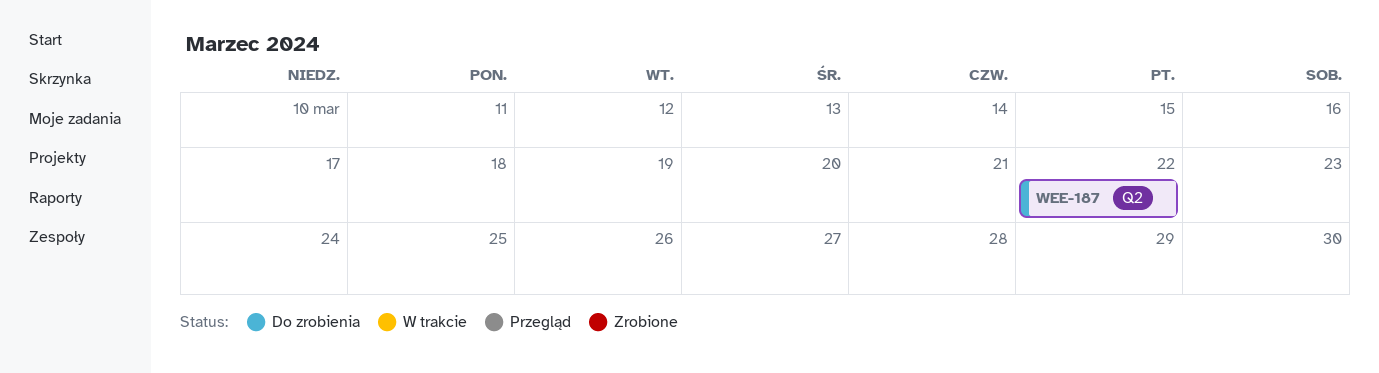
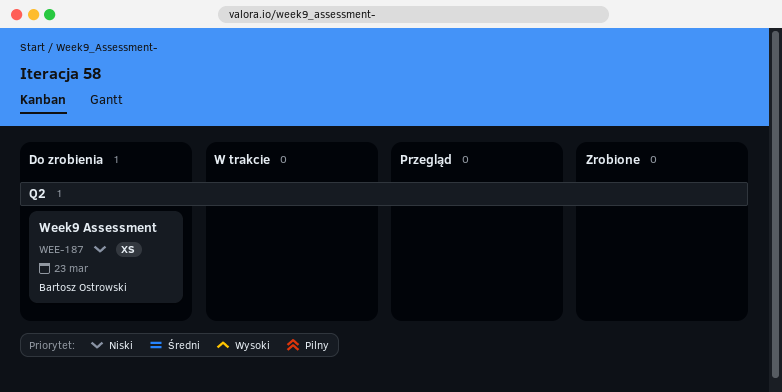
WEE-187, due: Mar 22 -> Mar 23

